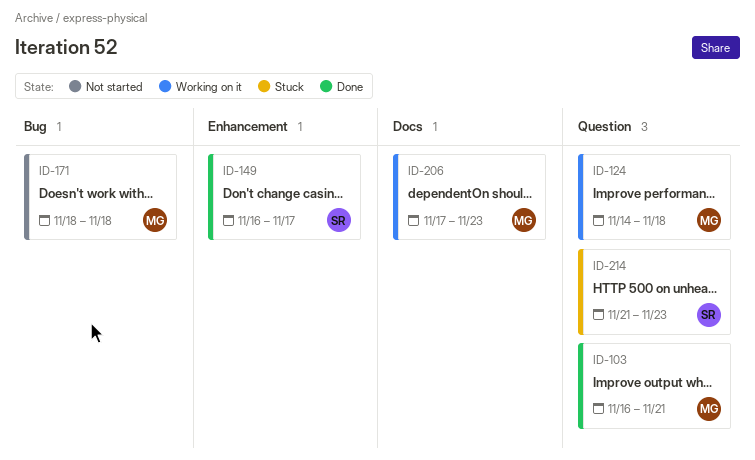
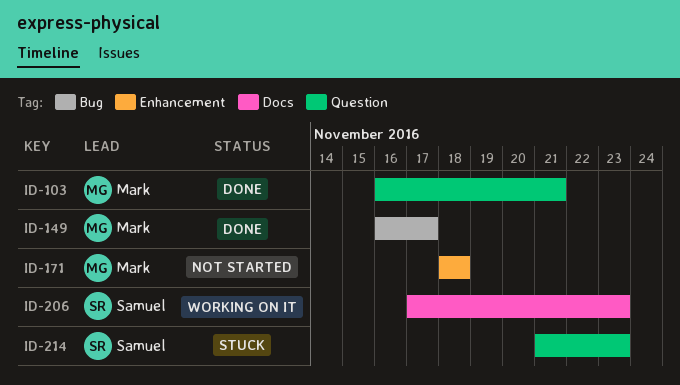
ID-124: present -> none
ID-149, owner: Samuel -> Mark
ID-149, label: Enhancement -> Bug
ID-171, label: Bug -> Enhancement
ID-206, owner: Mark -> Samuel

